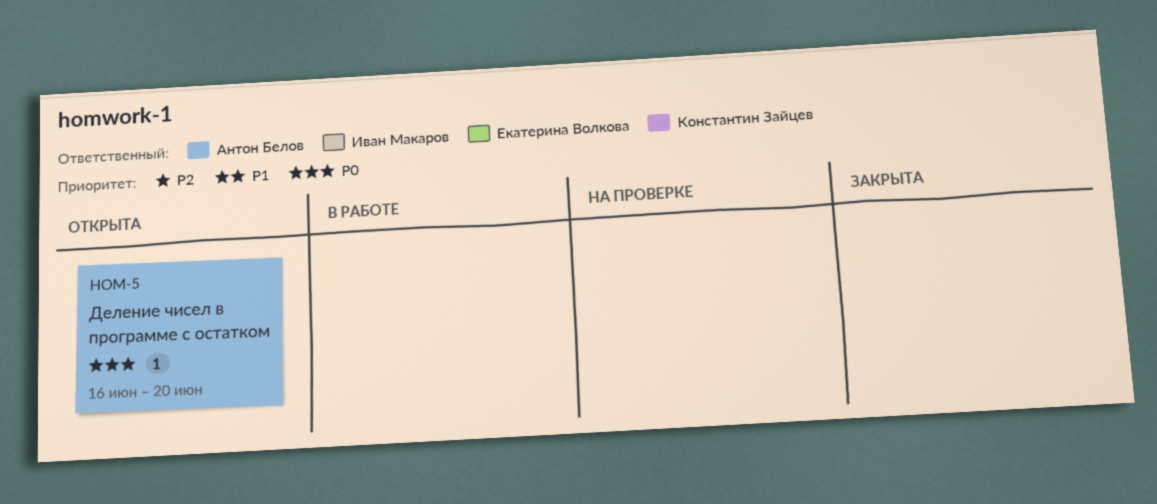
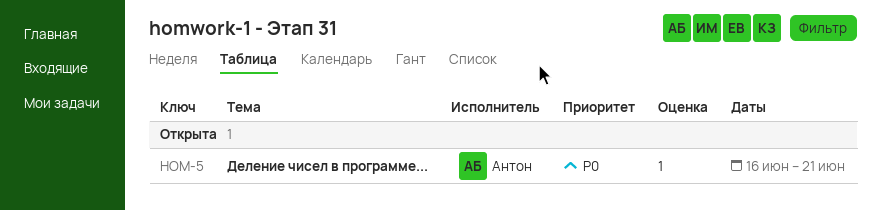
HOM-5, due: Jun 20 -> Jun 21

